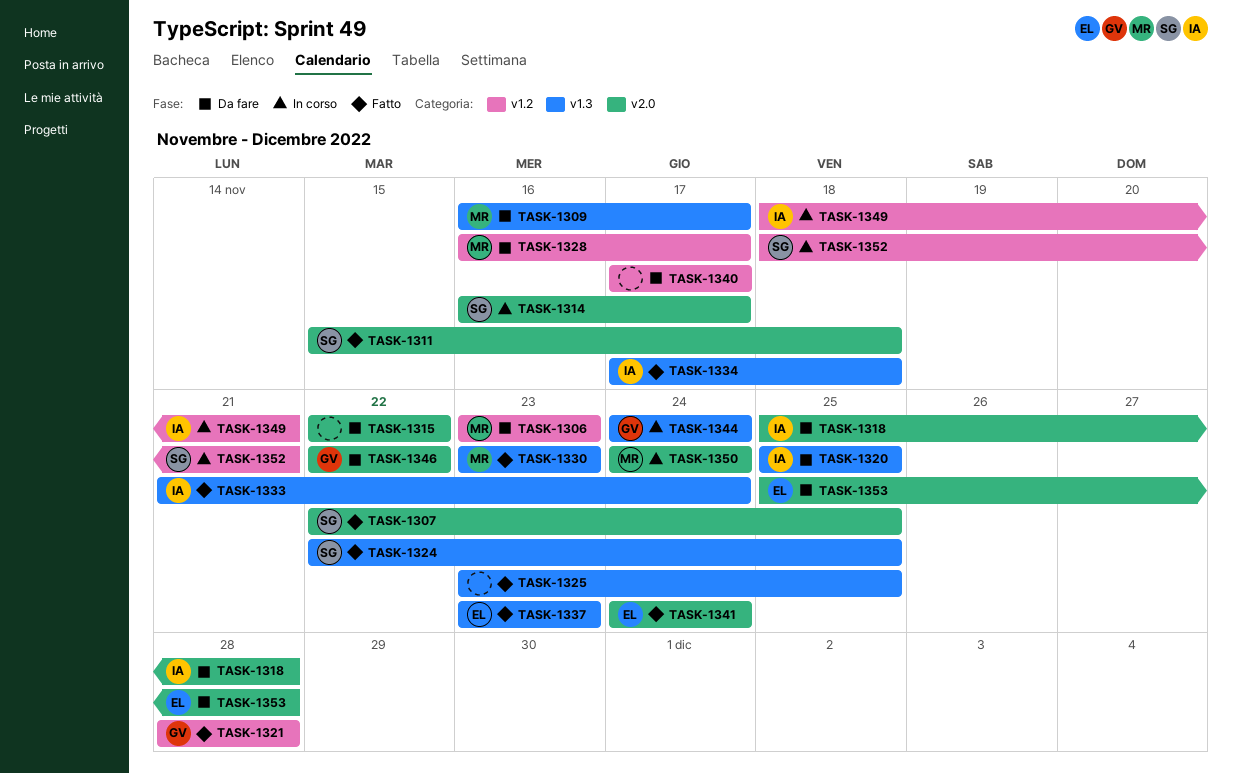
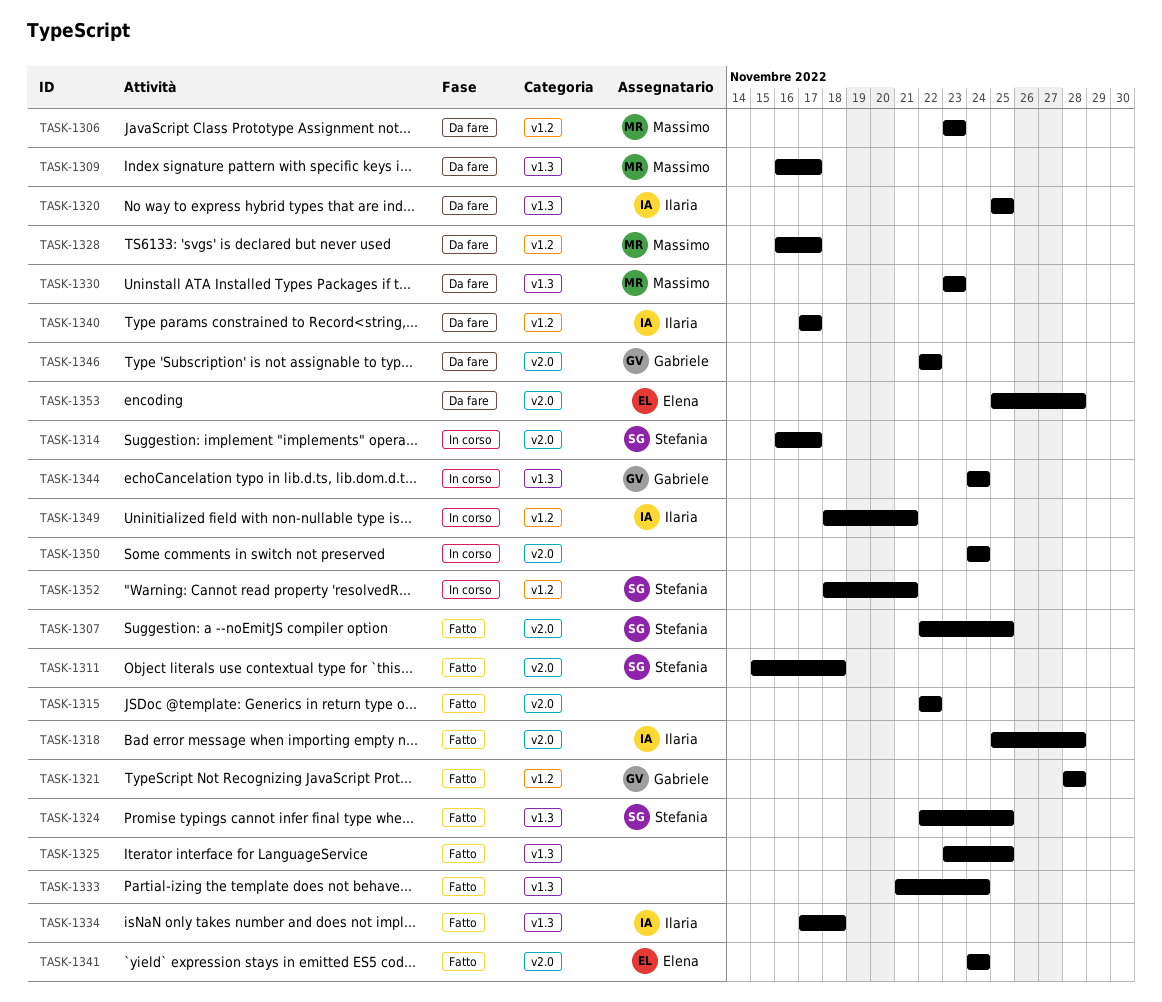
TASK-1315, status: Da fare -> Fatto
TASK-1318, status: Da fare -> Fatto
TASK-1330, status: Fatto -> Da fare
TASK-1333, owner: Ilaria -> none
TASK-1337: present -> none
TASK-1340, owner: none -> Ilaria
TASK-1350, owner: Massimo -> none

